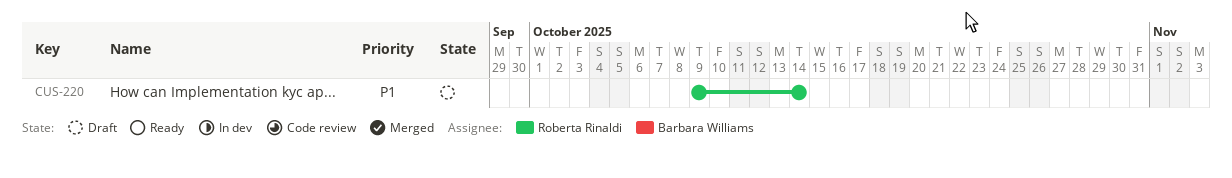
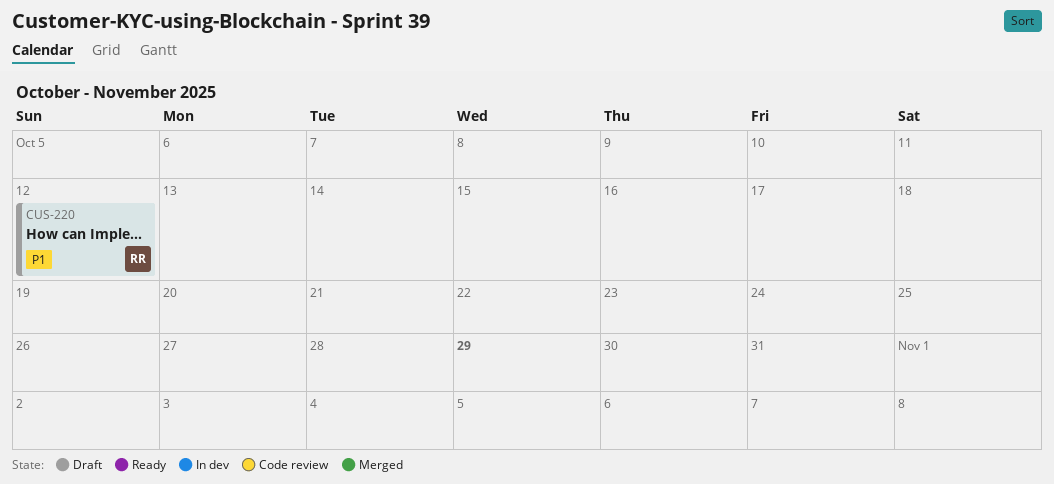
CUS-220, due: Oct 14 -> Oct 12

